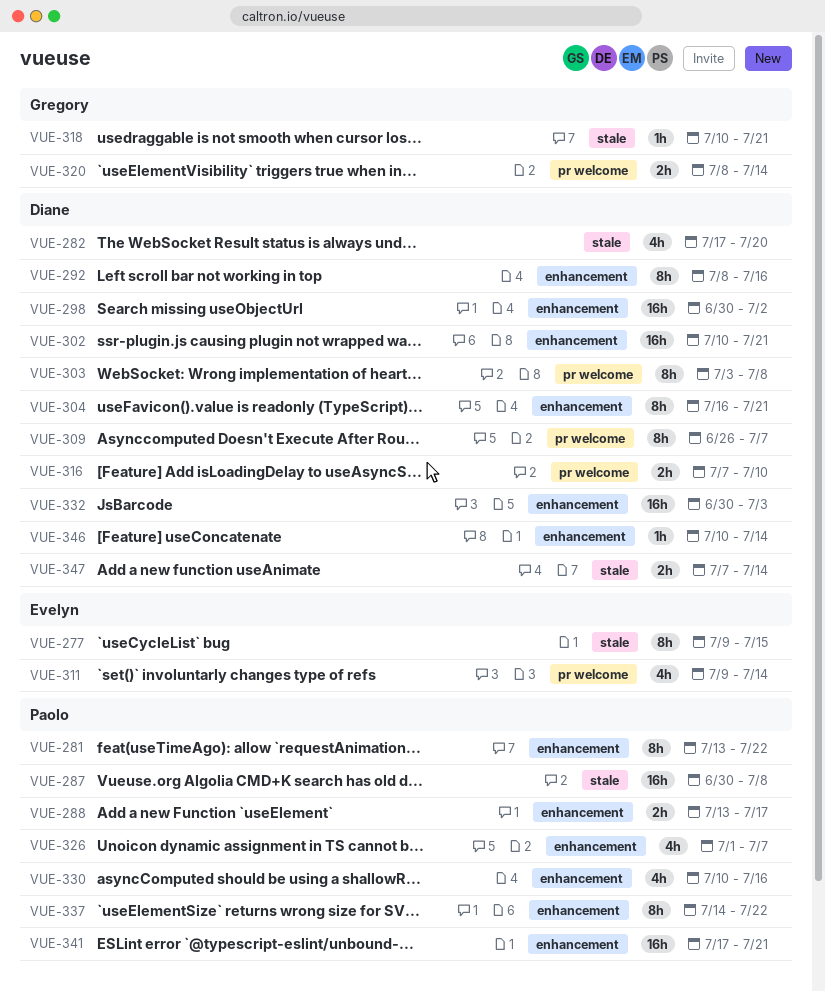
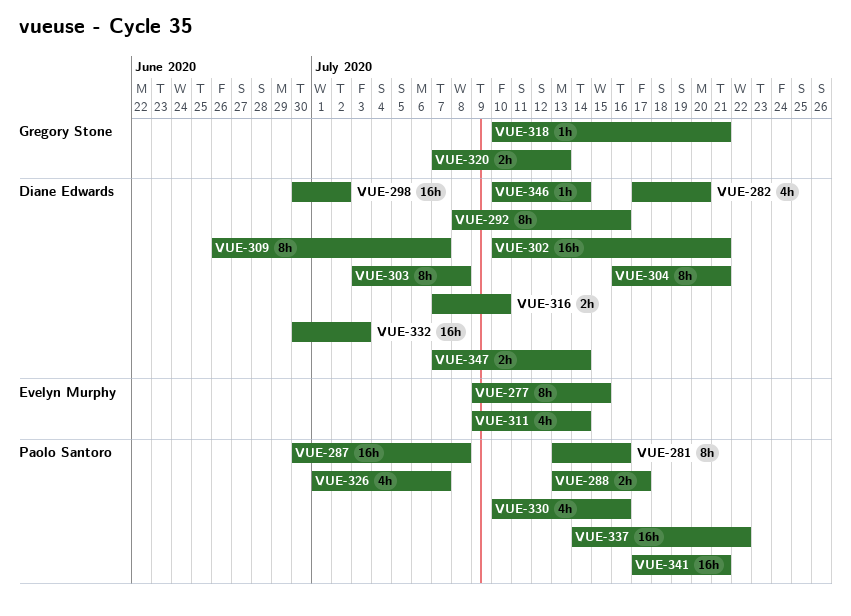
VUE-281, due: Jul 22 -> Jul 16
VUE-320, start: Jul 8 -> Jul 7
VUE-320, due: Jul 14 -> Jul 13
VUE-337, estimate: 8h -> 16h

